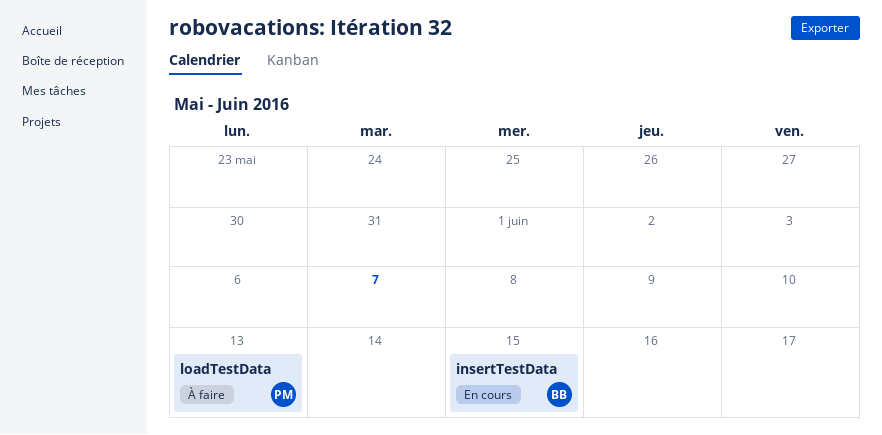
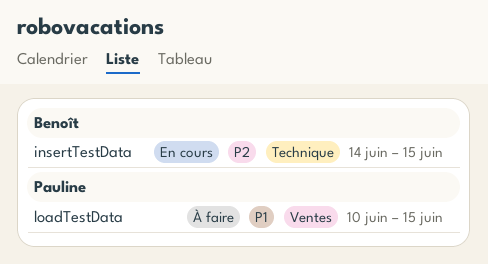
loadTestData, due: Jun 13 -> Jun 15

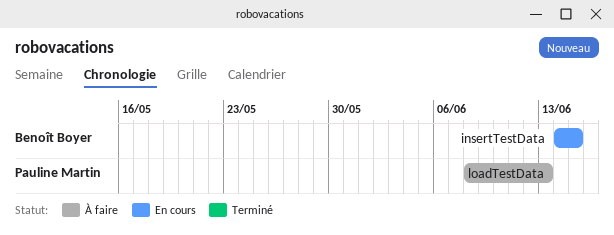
loadTestData, start: Jun 10 -> Jun 8
loadTestData, due: Jun 15 -> Jun 13

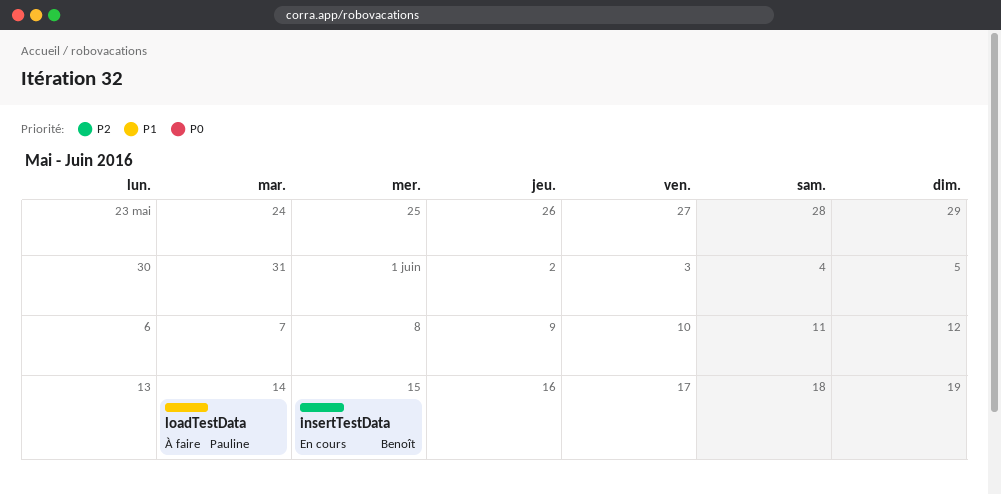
loadTestData, due: Jun 13 -> Jun 14

